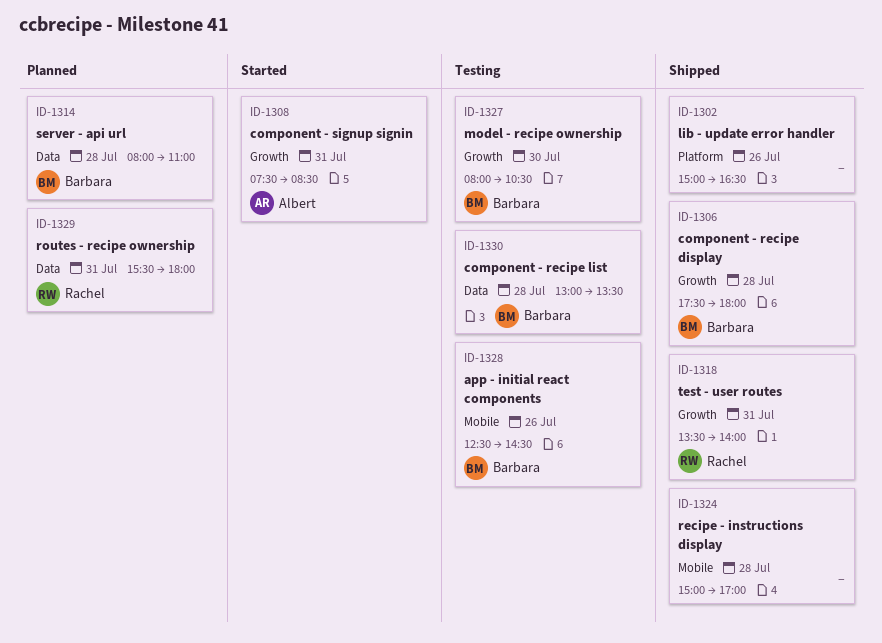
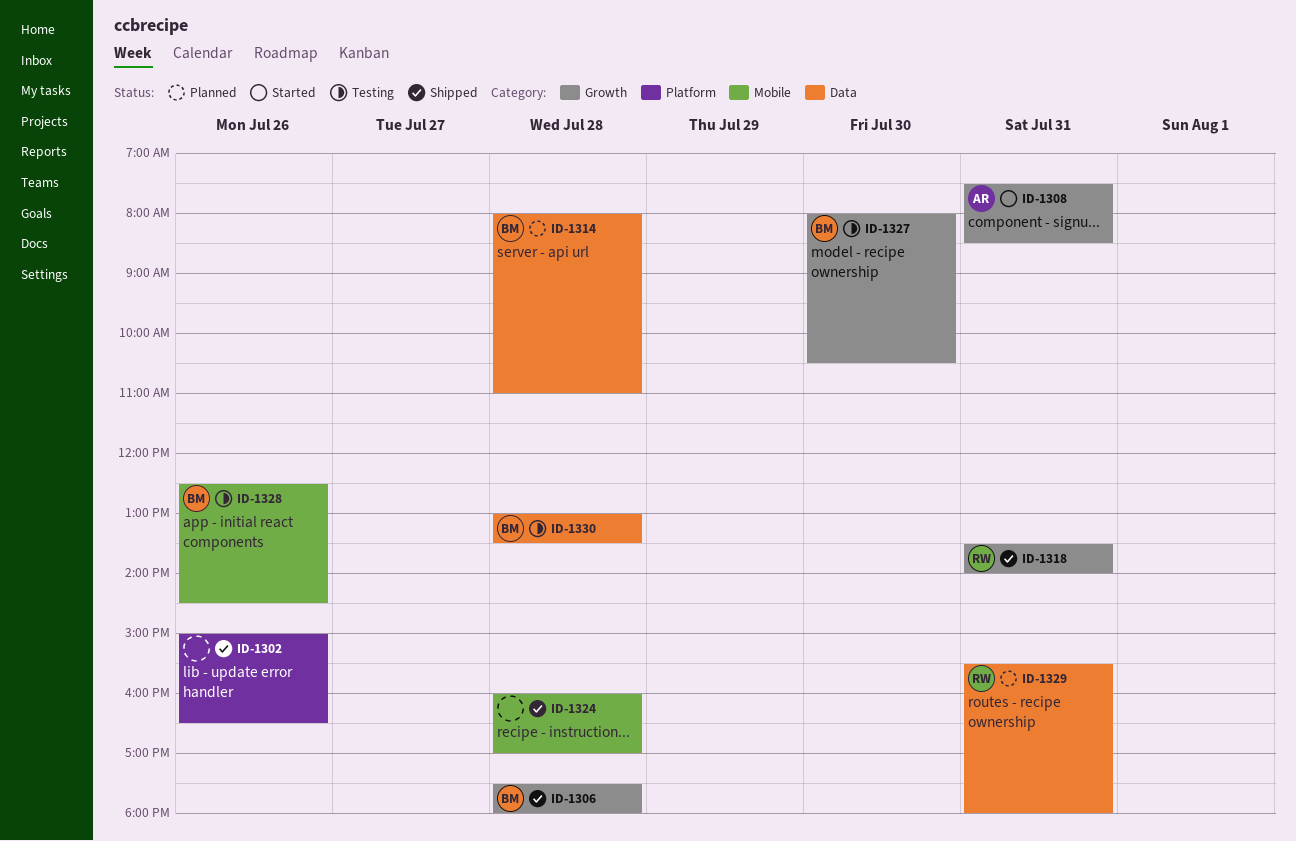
ID-1324, begins: 15:00 -> 16:00

